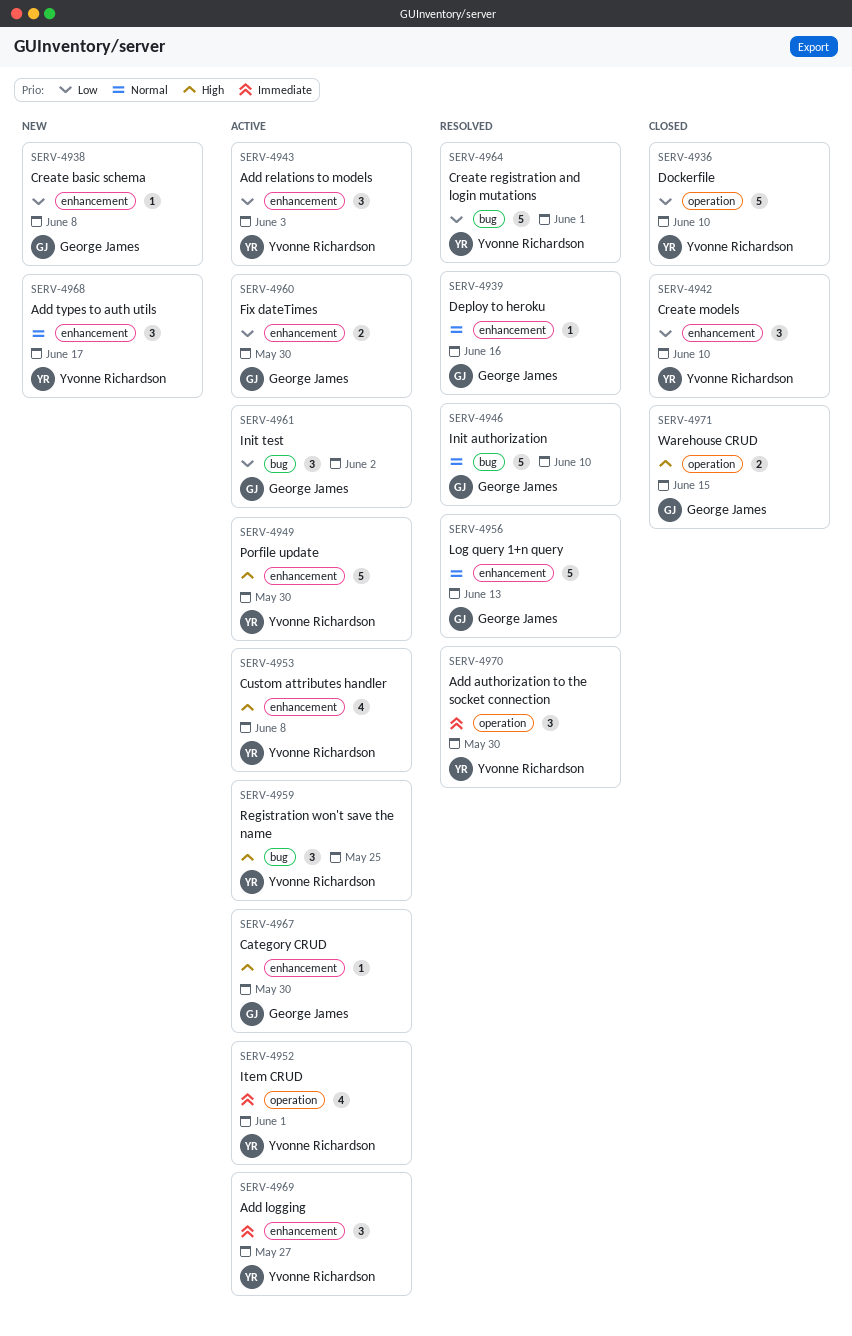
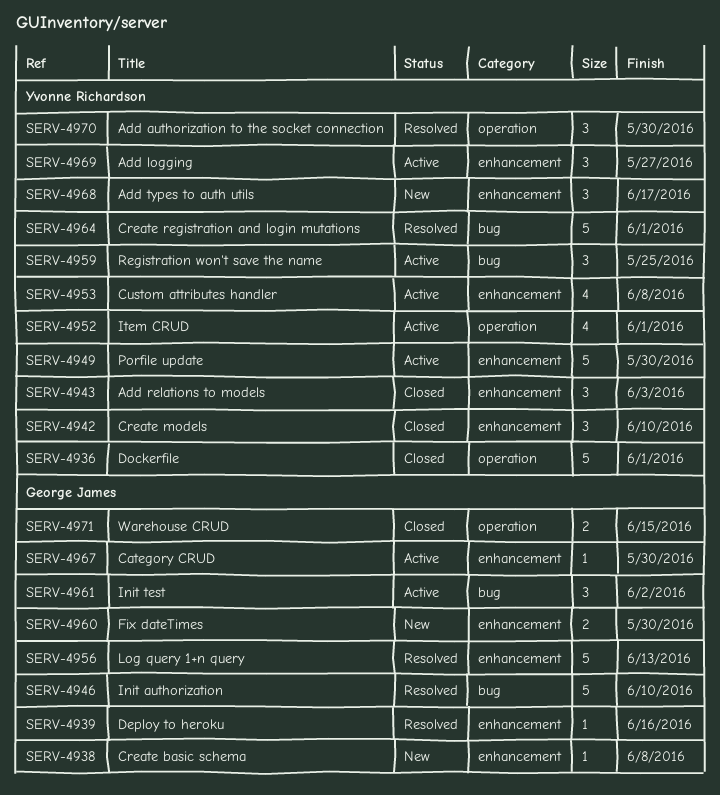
SERV-4936, due: Jun 10 -> Jun 1
SERV-4943, status: Active -> Closed
SERV-4960, status: Active -> New

